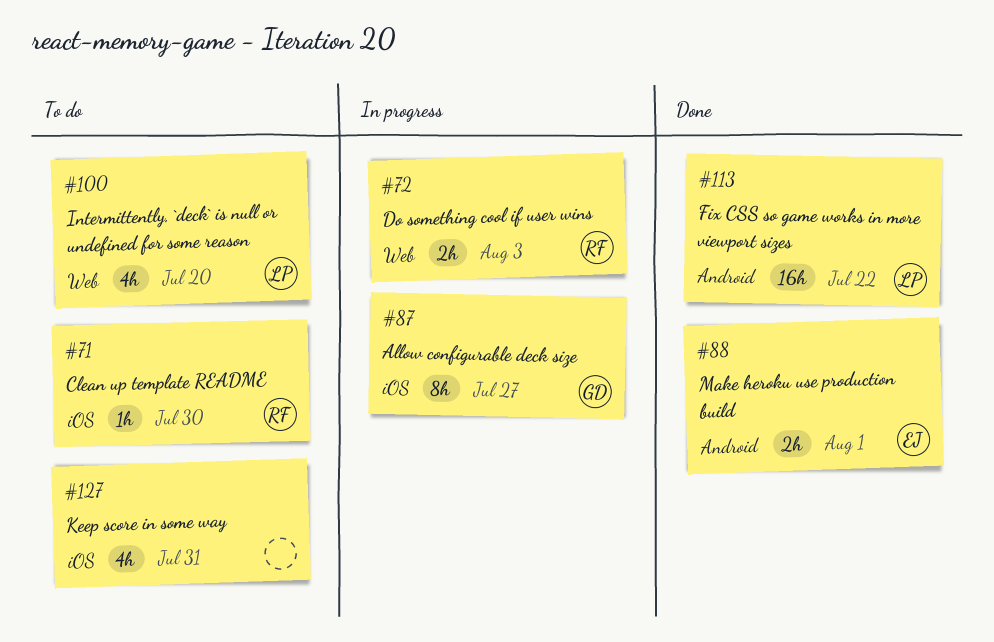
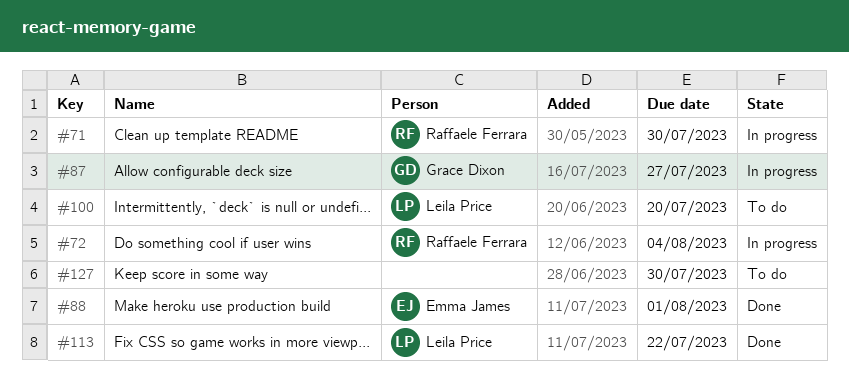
#71, status: To do -> In progress
#72, due: Aug 3 -> Aug 4
#127, due: Jul 31 -> Jul 30

